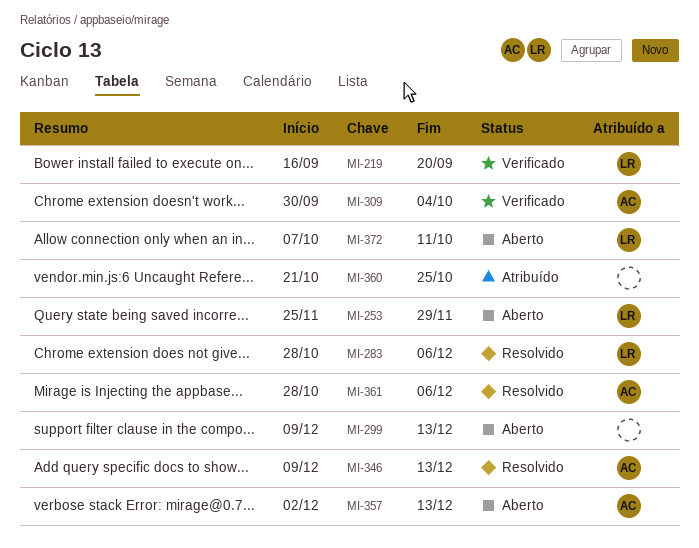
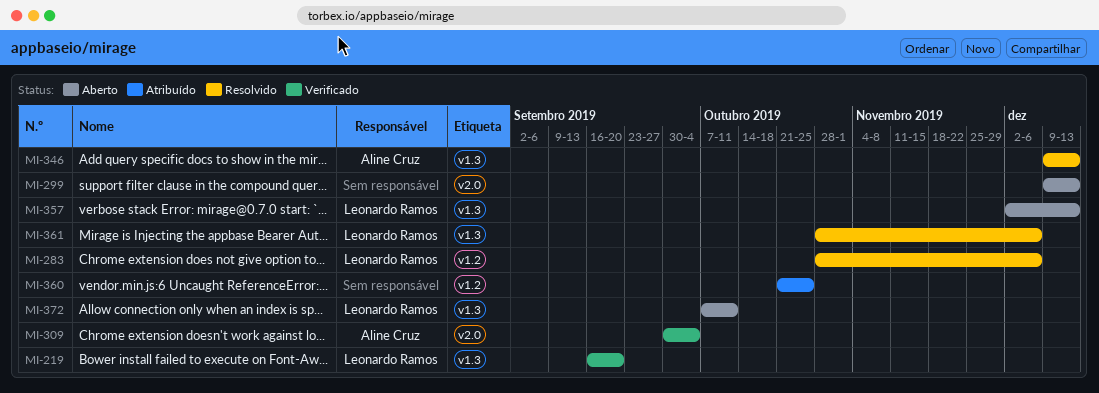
MI-253: present -> none
MI-357, owner: Aline Cruz -> Leonardo Ramos
MI-361, owner: Aline Cruz -> Leonardo Ramos

